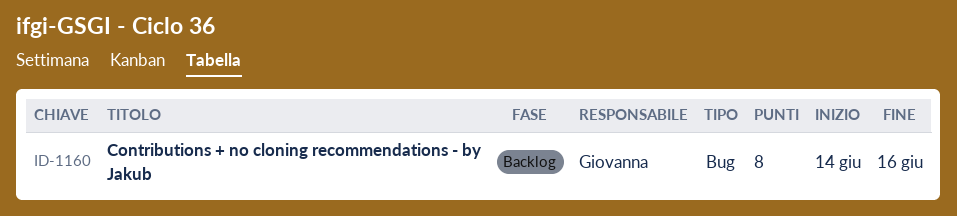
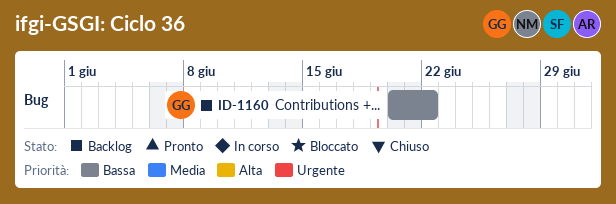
ID-1160, start: Jun 14 -> Jun 20
ID-1160, due: Jun 16 -> Jun 22

